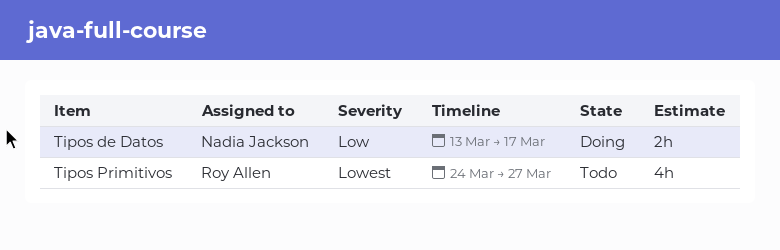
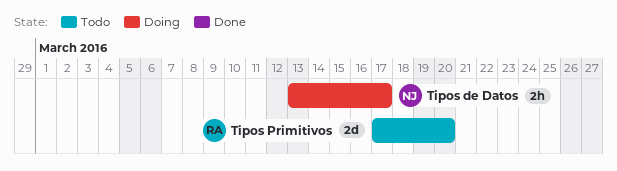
Tipos Primitivos, estimate: 4h -> 2d
Tipos Primitivos, start: Mar 24 -> Mar 17
Tipos Primitivos, due: Mar 27 -> Mar 20

